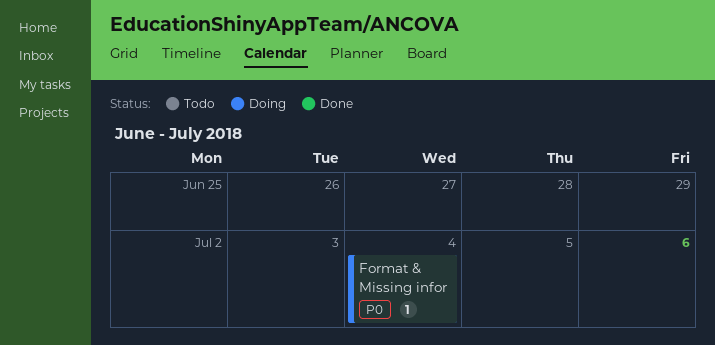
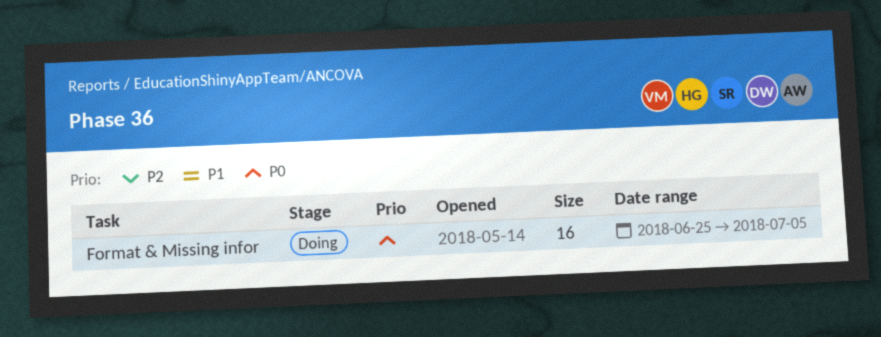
Format & Missing infor, estimate: 1 -> 16
Format & Missing infor, due: Jul 4 -> Jul 5

